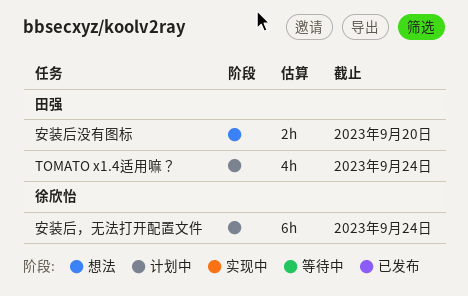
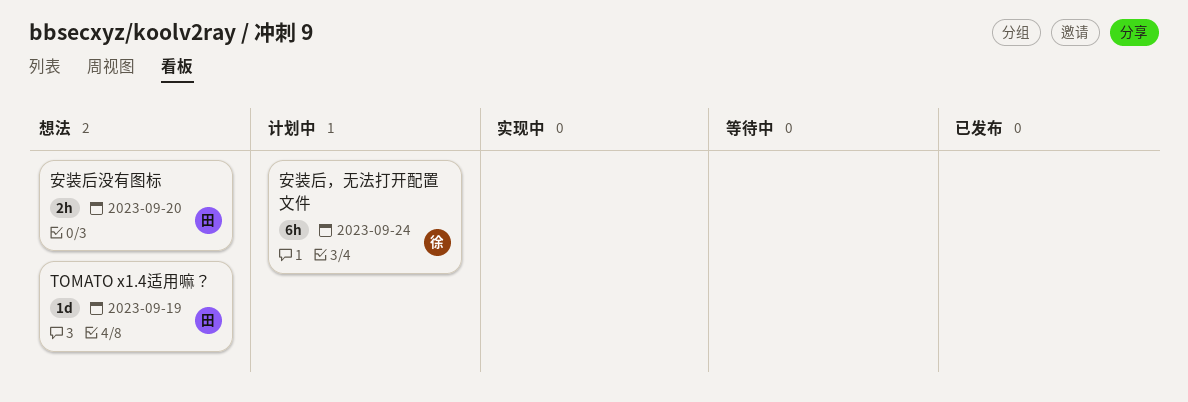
TOMATO x1.4适用嘛？, status: 计划中 -> 想法
TOMATO x1.4适用嘛？, estimate: 4h -> 1d
TOMATO x1.4适用嘛？, due: Sep 24 -> Sep 19

